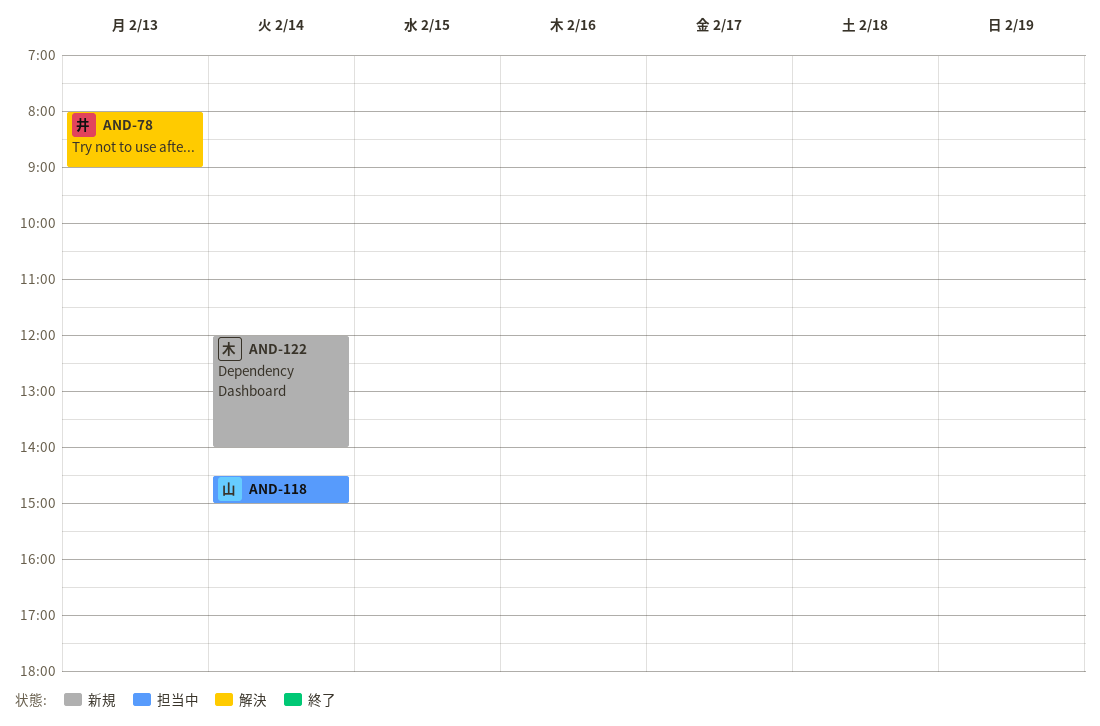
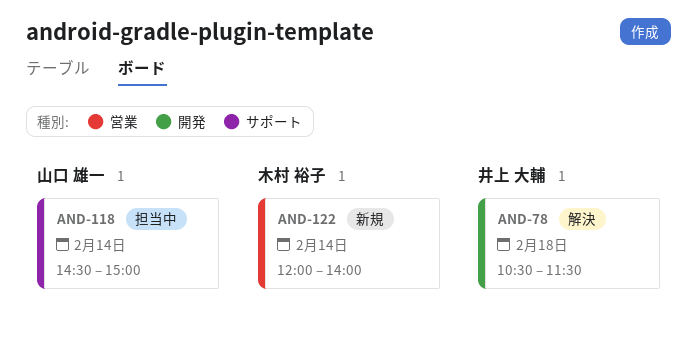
AND-78, day: Feb 13 -> Feb 18
AND-78, begins: 08:00 -> 10:30
AND-78, ends: 09:00 -> 11:30

